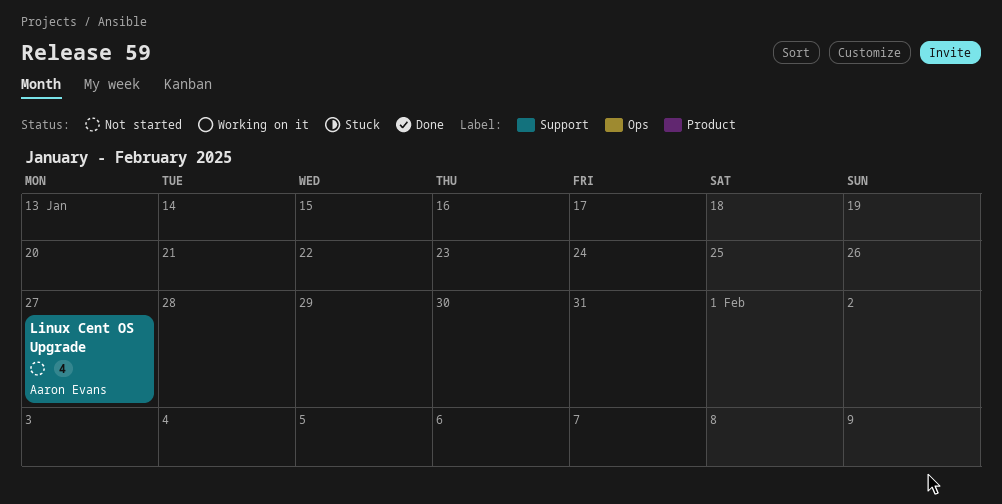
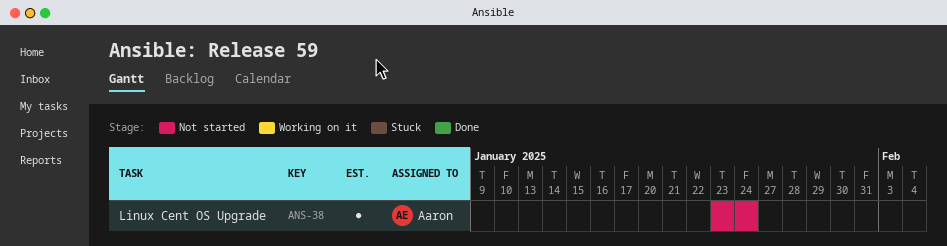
Linux Cent OS Upgrade, estimate: 4 -> 1
Linux Cent OS Upgrade, due: Jan 27 -> Jan 24

